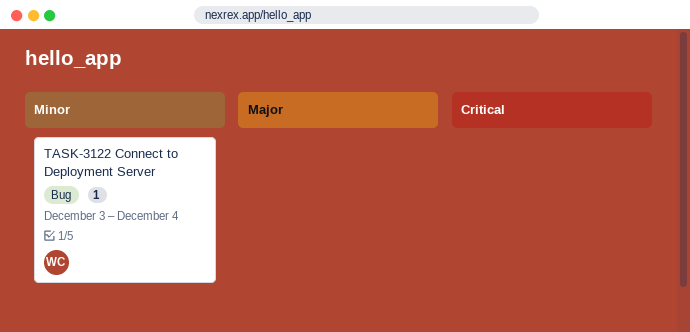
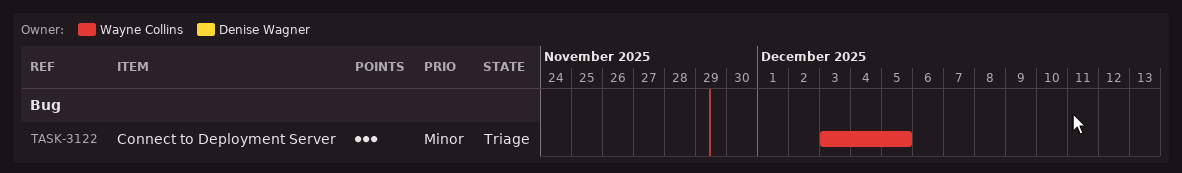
TASK-3122, estimate: 1 -> 3
TASK-3122, due: Dec 4 -> Dec 5

